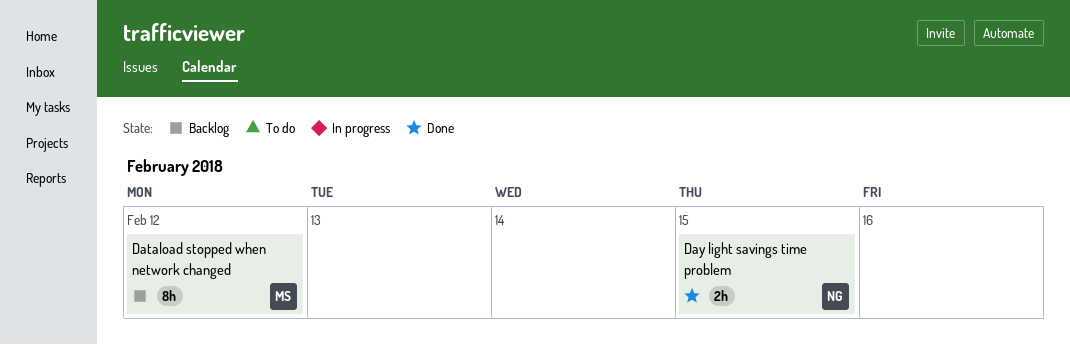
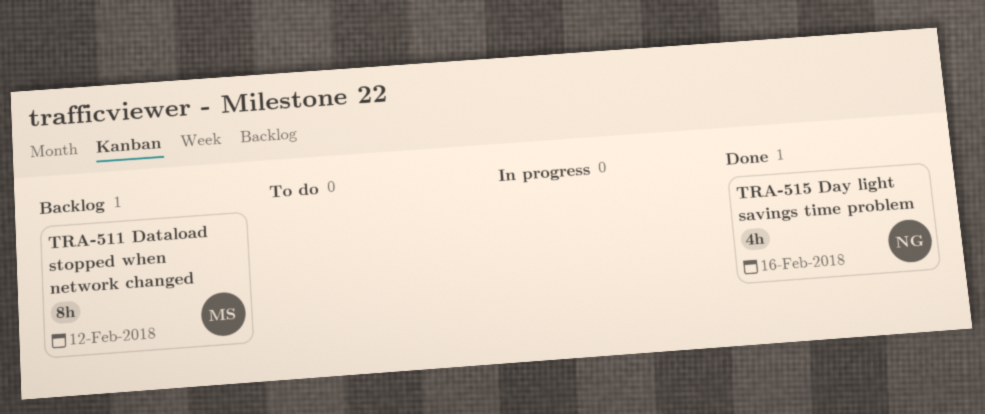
Day light savings time problem, estimate: 2h -> 4h
Day light savings time problem, due: Feb 15 -> Feb 16

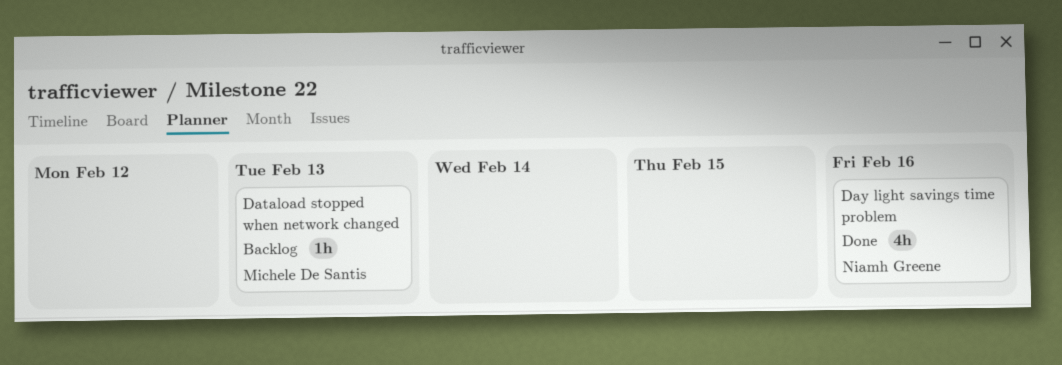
Dataload stopped when network changed, estimate: 8h -> 1h
Dataload stopped when network changed, due: Feb 12 -> Feb 13

